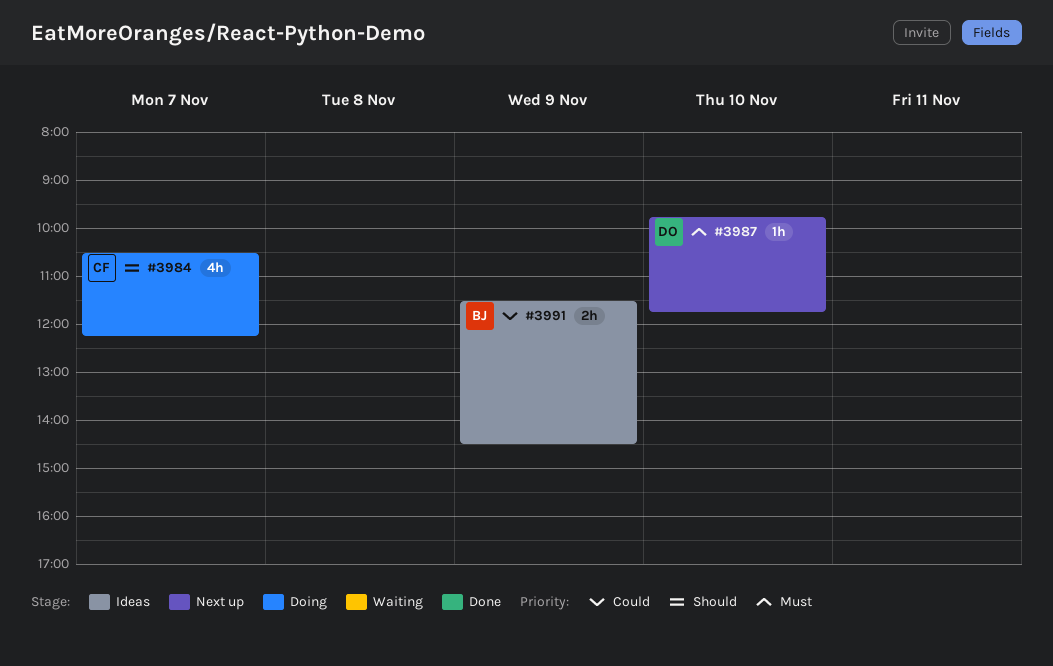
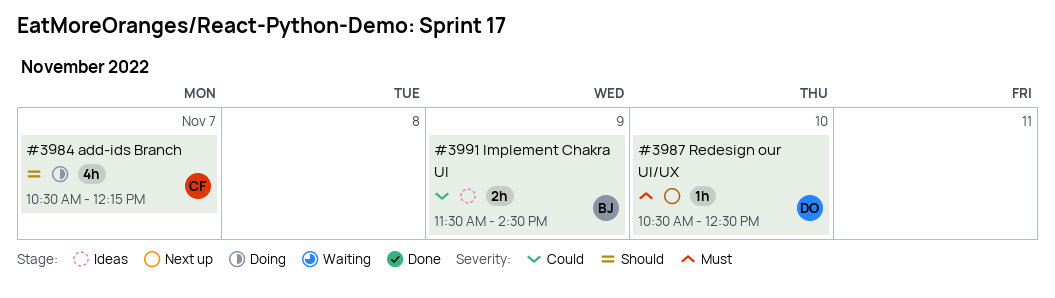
#3987, begins: 09:45 -> 10:30
#3987, ends: 11:45 -> 12:30

